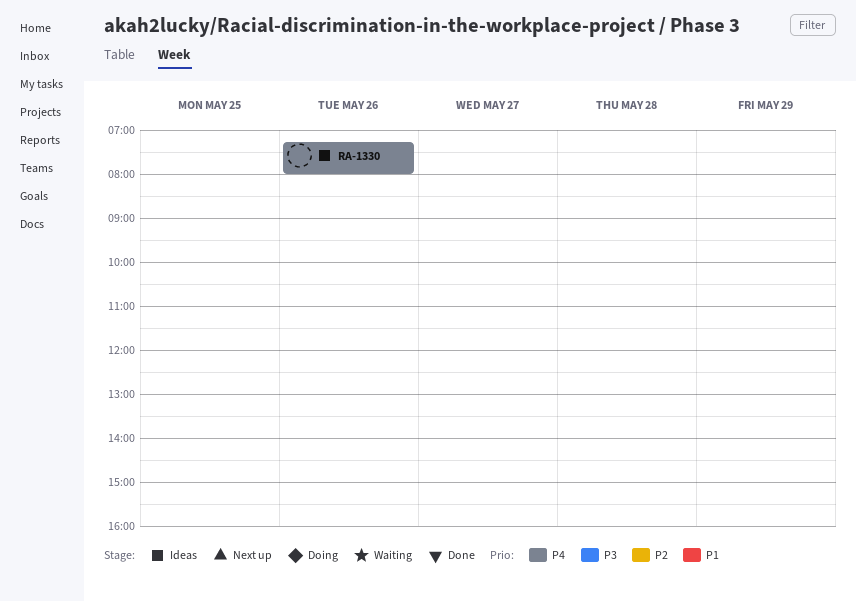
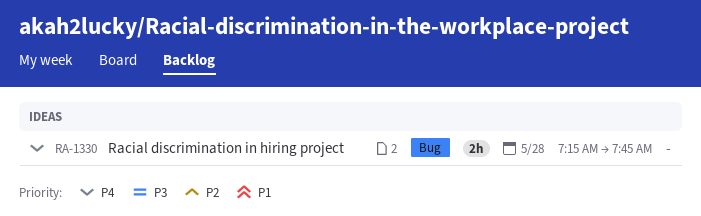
RA-1330, day: May 26 -> May 28
RA-1330, ends: 08:00 -> 07:45

